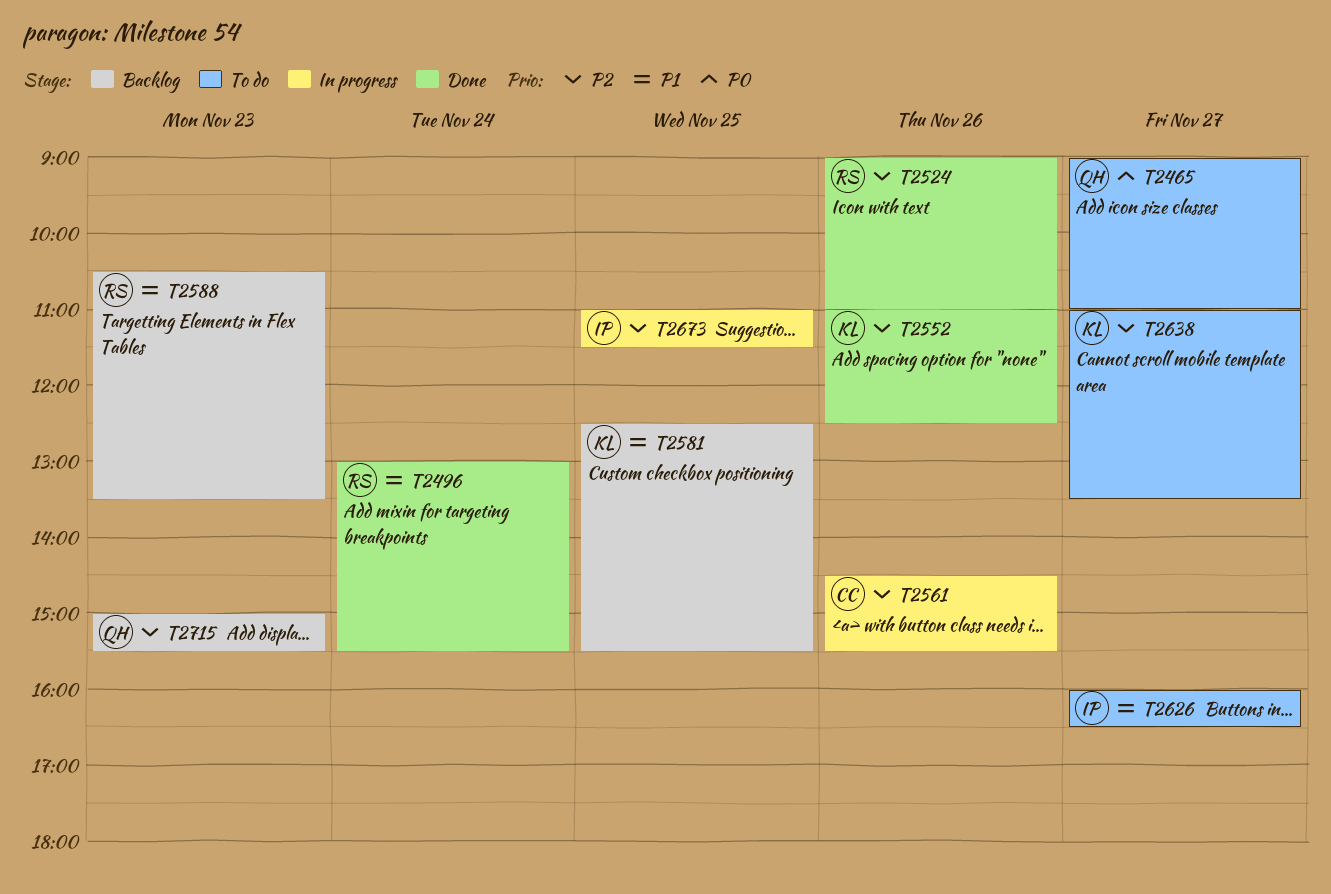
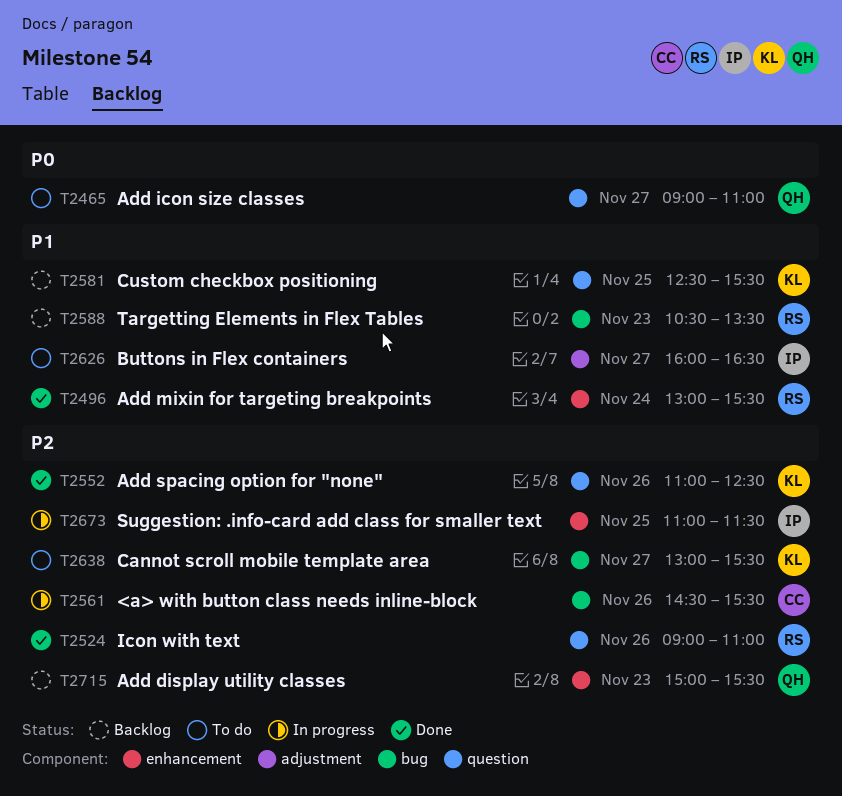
T2638, begins: 11:00 -> 13:00
T2638, ends: 13:30 -> 15:30

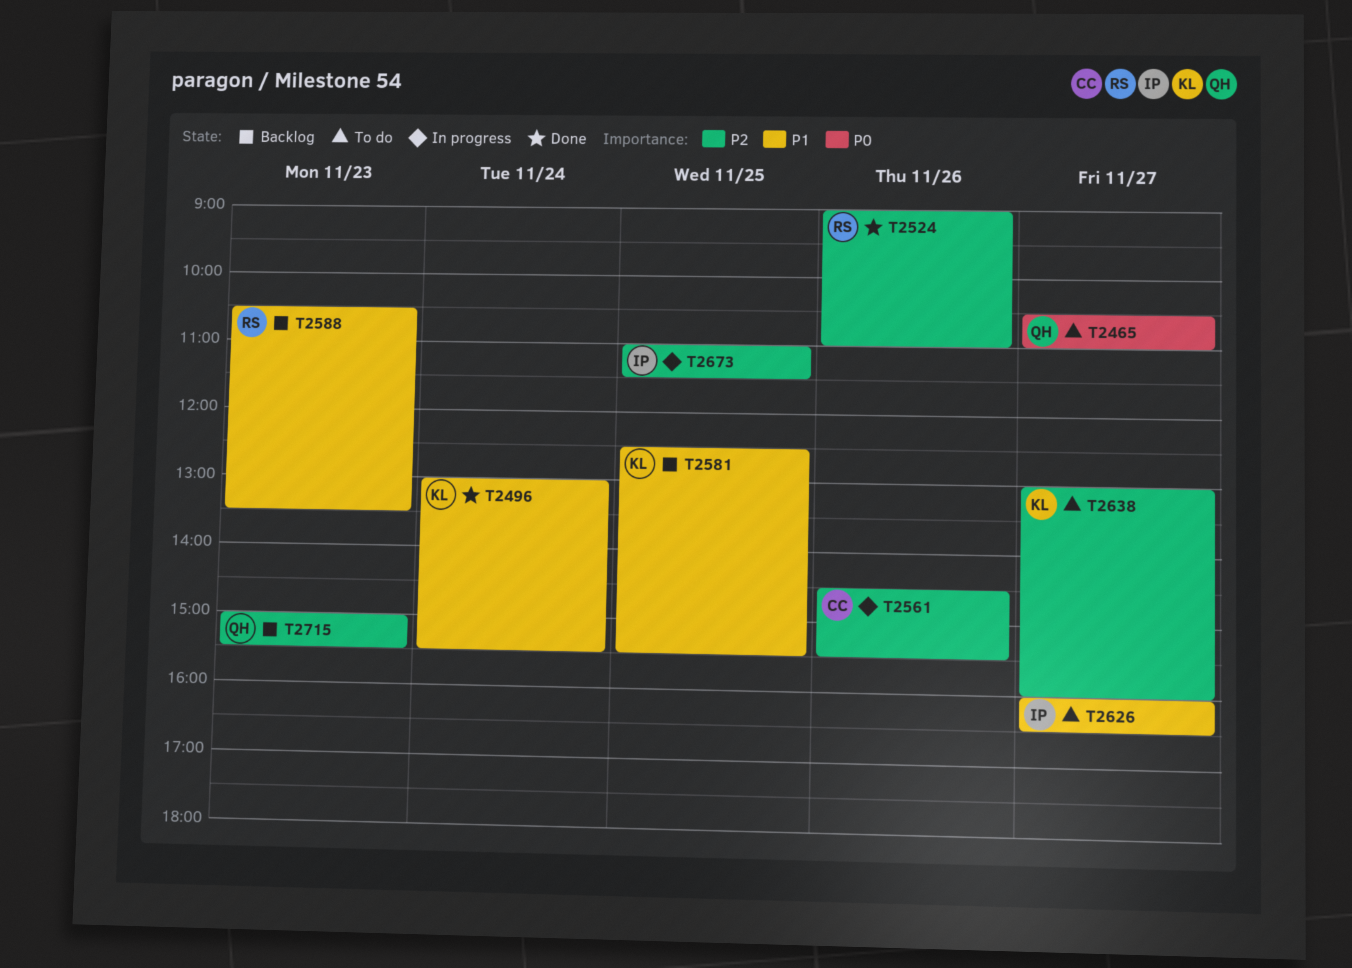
T2465, begins: 09:00 -> 10:30
T2496, owner: RS -> KL
T2552: present -> none
T2638, ends: 15:30 -> 16:00

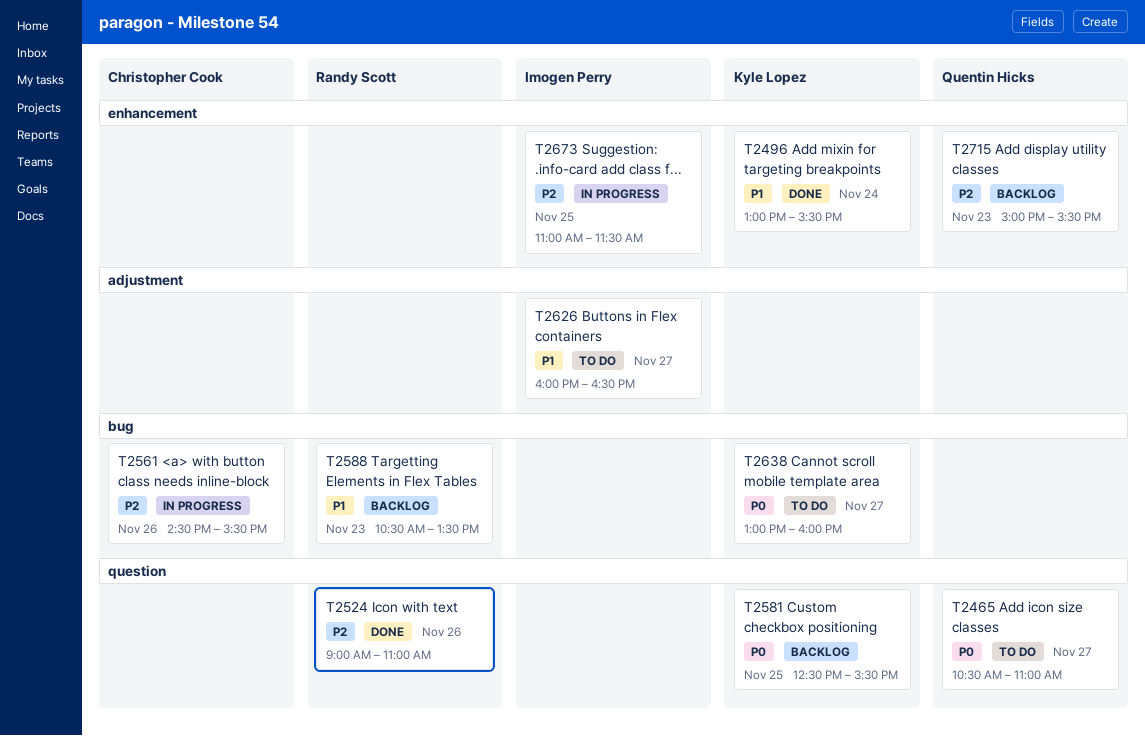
T2581, priority: P1 -> P0
T2638, priority: P2 -> P0

